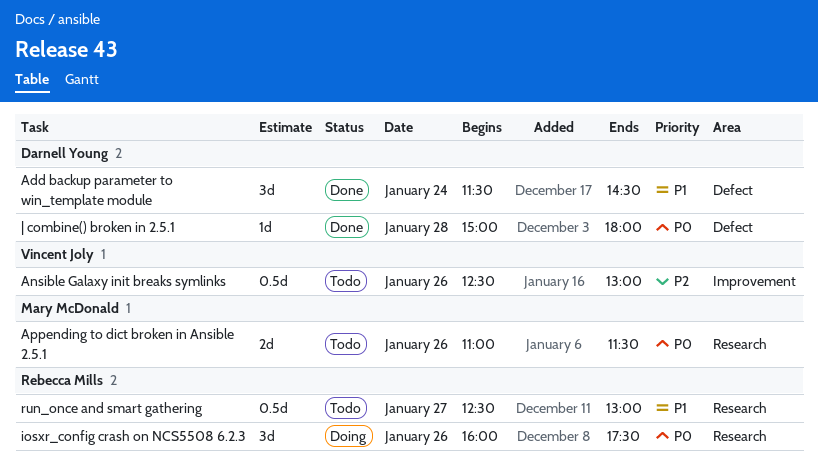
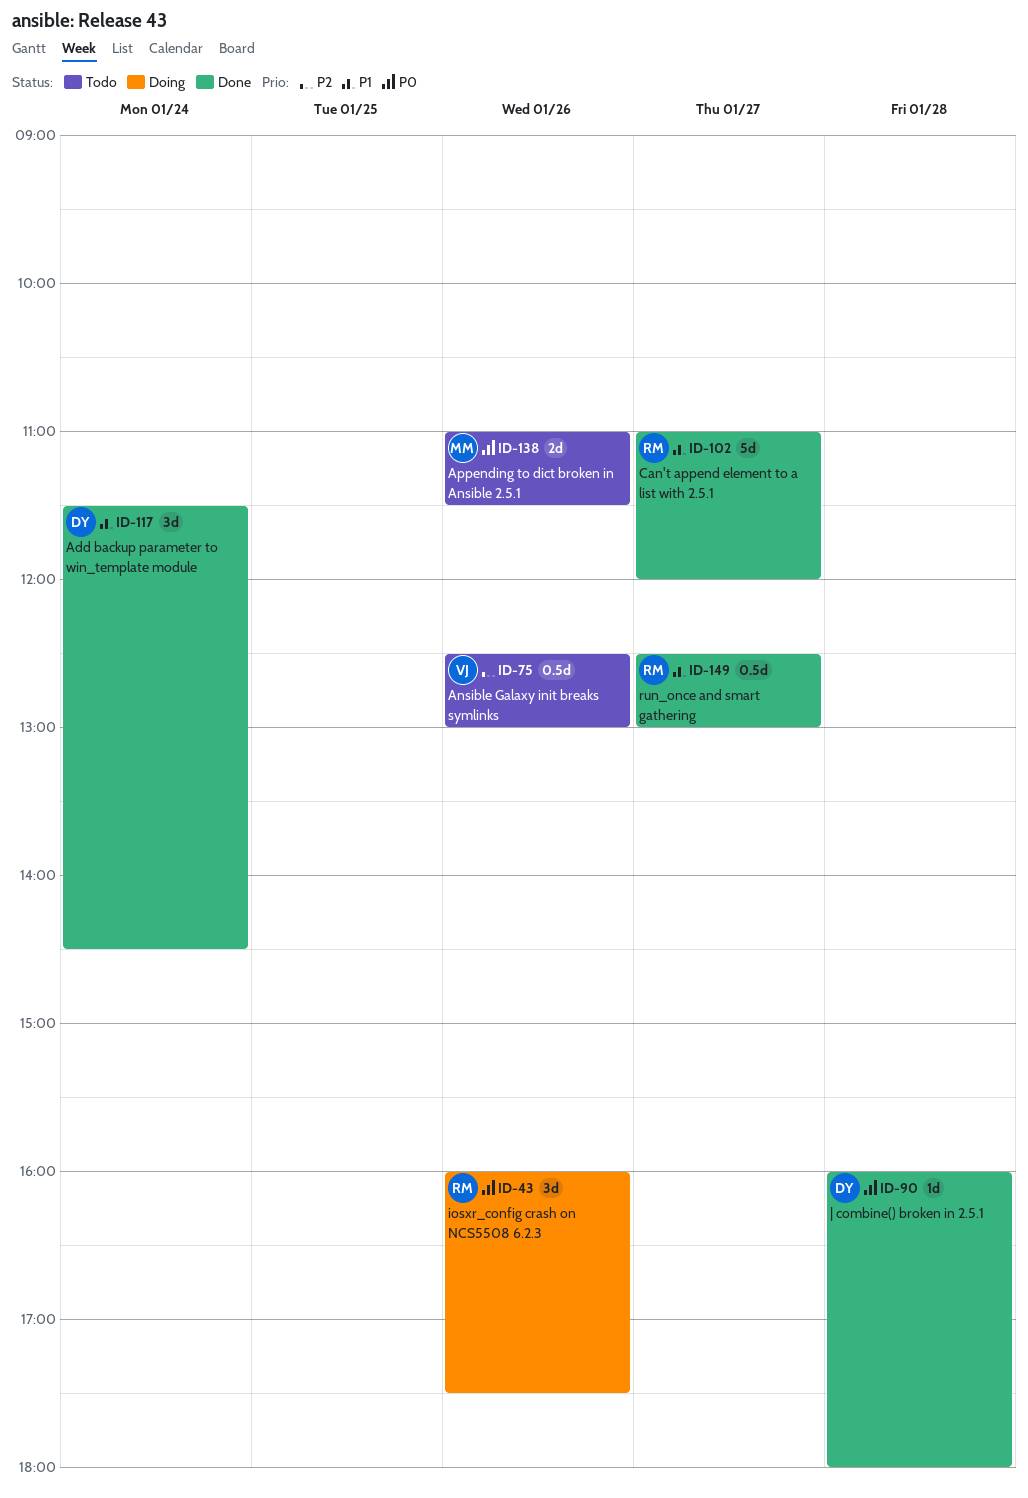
Can't append element to a list with 2.5.1: none -> present
run_once and smart gathering, status: Todo -> Done
| combine() broken in 2.5.1, begins: 15:00 -> 16:00

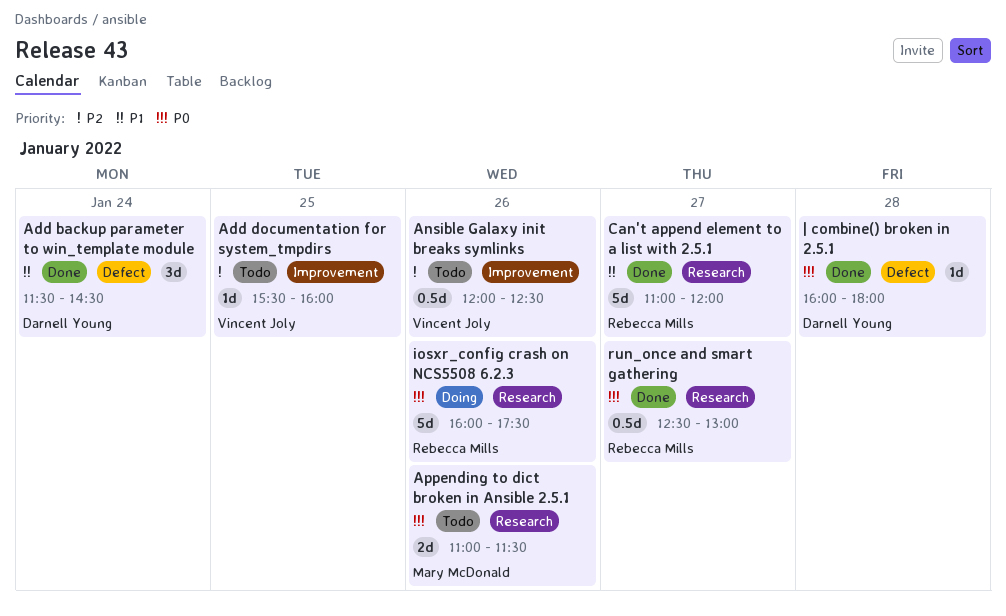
Add documentation for system_tmpdirs: none -> present
Ansible Galaxy init breaks symlinks, begins: 12:30 -> 12:00
Ansible Galaxy init breaks symlinks, ends: 13:00 -> 12:30
iosxr_config crash on NCS5508 6.2.3, estimate: 3d -> 5d
run_once and smart gathering, priority: P1 -> P0

